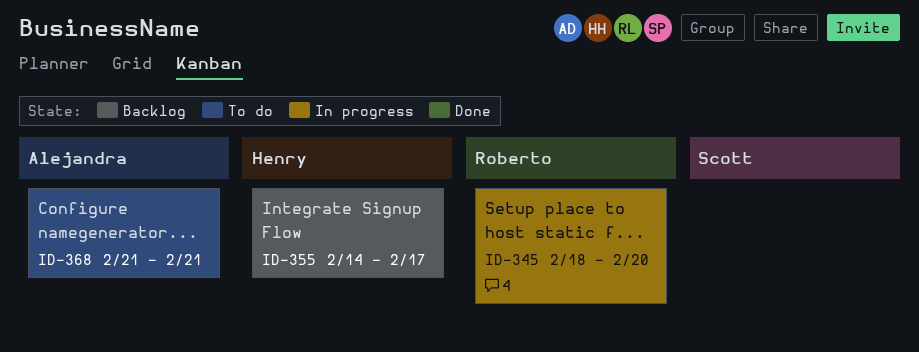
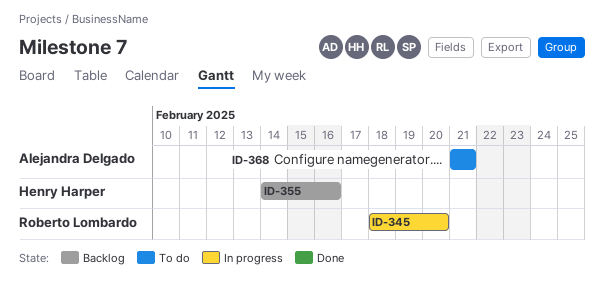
ID-355, due: Feb 17 -> Feb 16

